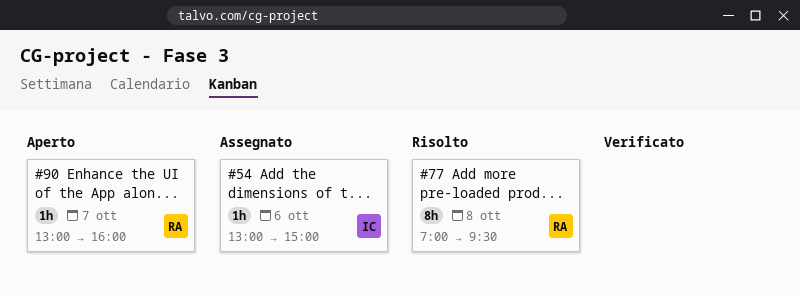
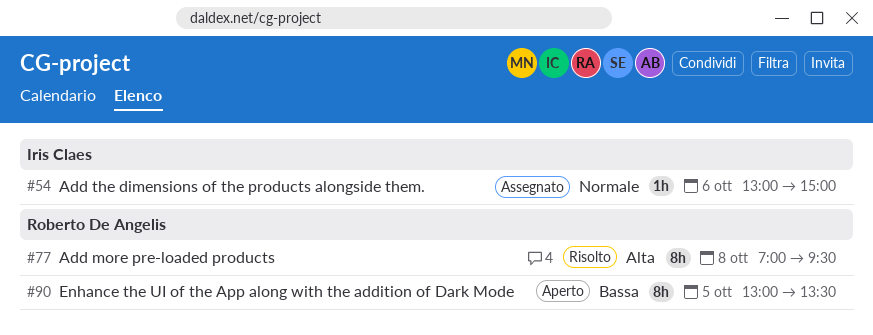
#90, estimate: 1h -> 8h
#90, day: Oct 7 -> Oct 5
#90, ends: 16:00 -> 13:30

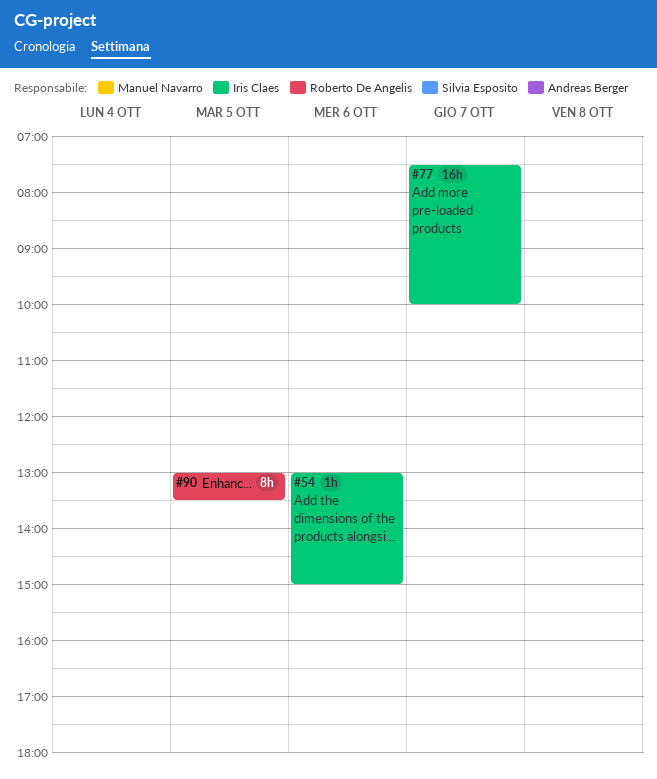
#77, owner: Roberto De Angelis -> Iris Claes
#77, estimate: 8h -> 16h
#77, day: Oct 8 -> Oct 7
#77, begins: 07:00 -> 07:30
#77, ends: 09:30 -> 10:00

